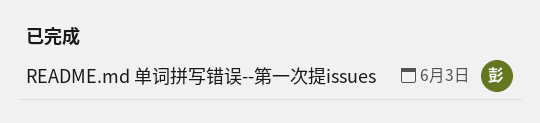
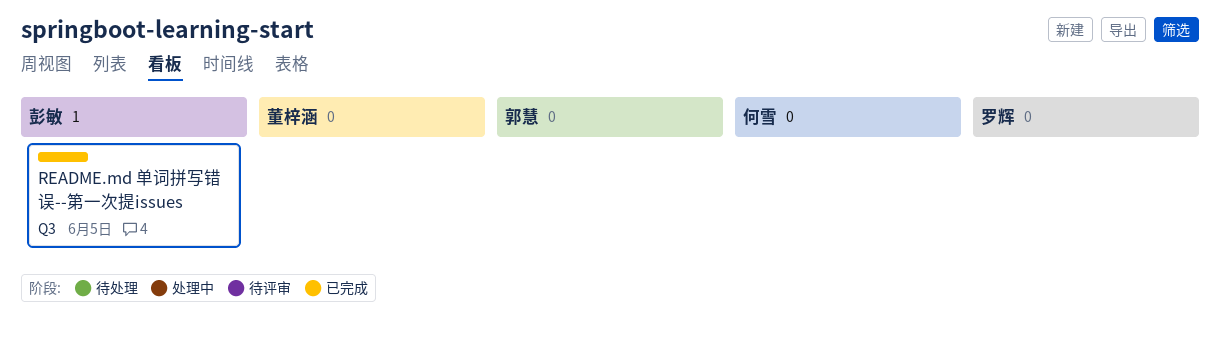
README.md 单词拼写错误--第一次提issues, due: Jun 3 -> Jun 5

